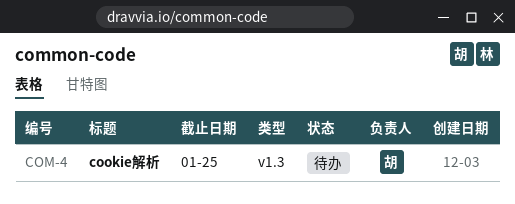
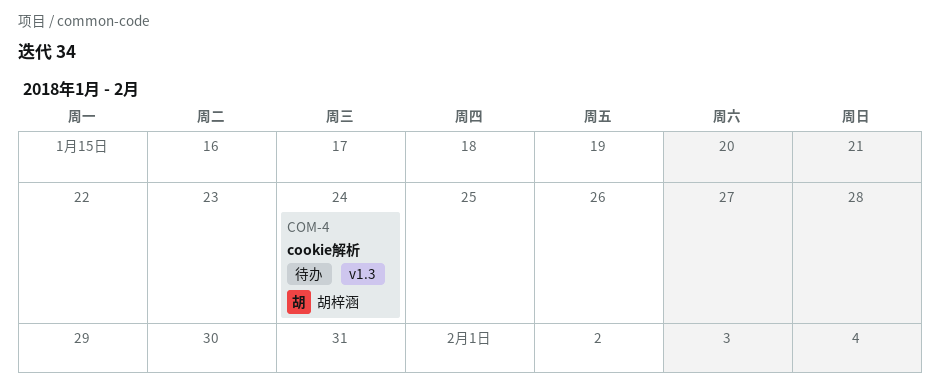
COM-4, due: Jan 25 -> Jan 24

